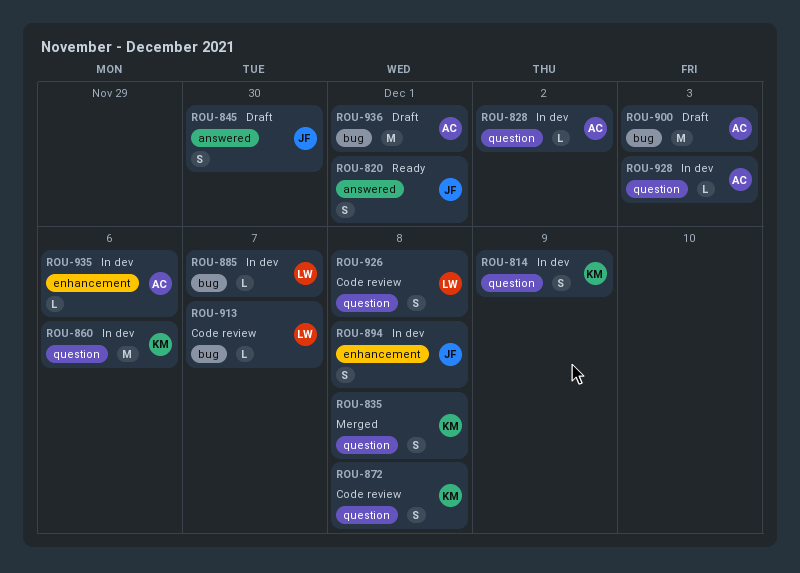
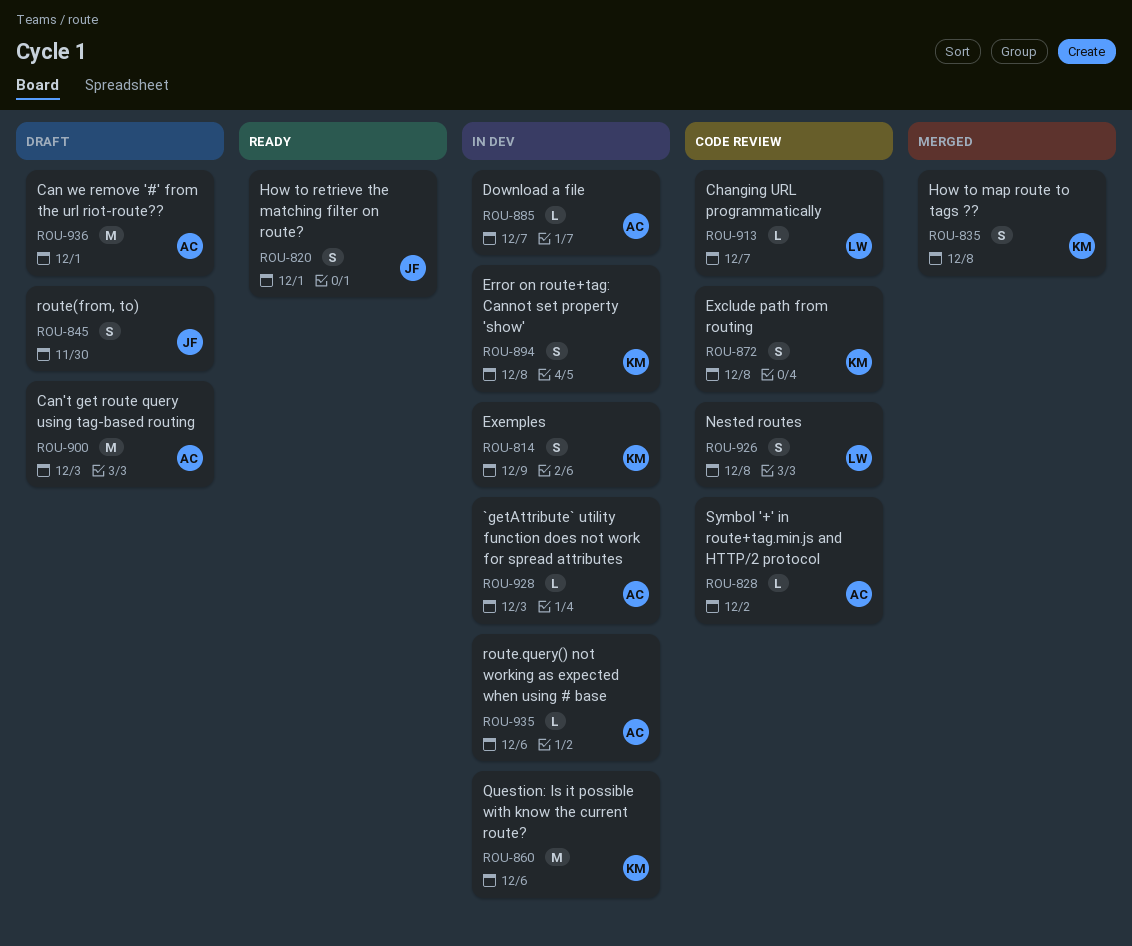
ROU-828, status: In dev -> Code review
ROU-885, owner: LW -> AC
ROU-894, owner: JF -> KM

